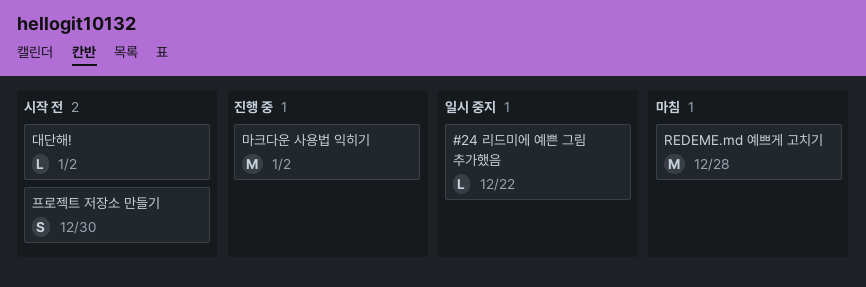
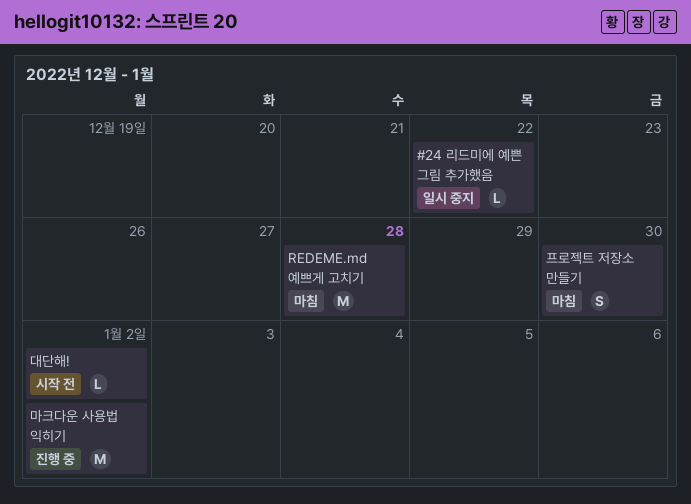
프로젝트 저장소 만들기, status: 시작 전 -> 마침

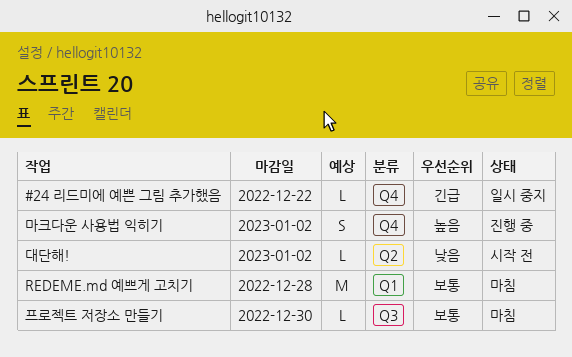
마크다운 사용법 익히기, estimate: M -> S
프로젝트 저장소 만들기, estimate: S -> L

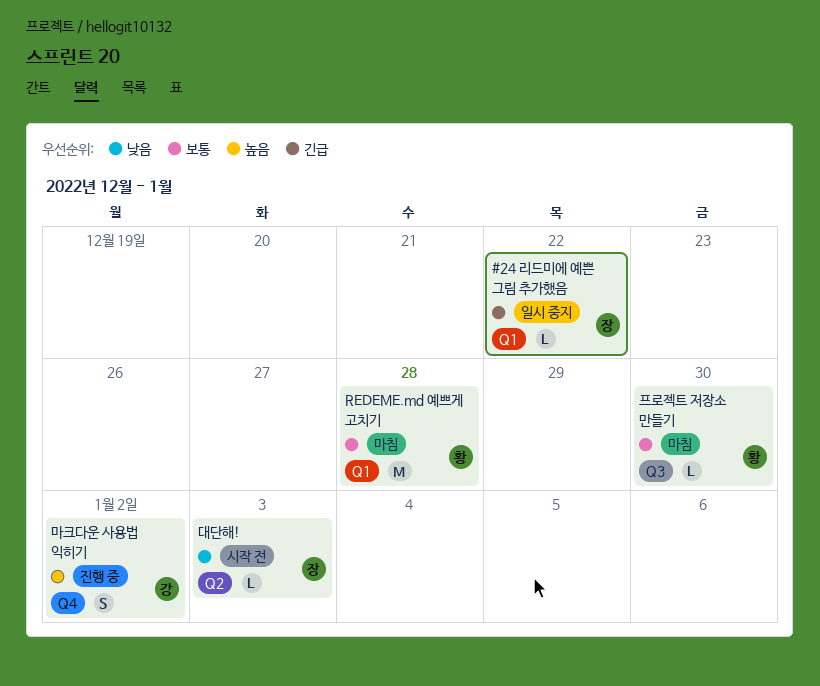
#24 리드미에 예쁜 그림 추가했음, label: Q4 -> Q1
대단해!, due: Jan 2 -> Jan 3

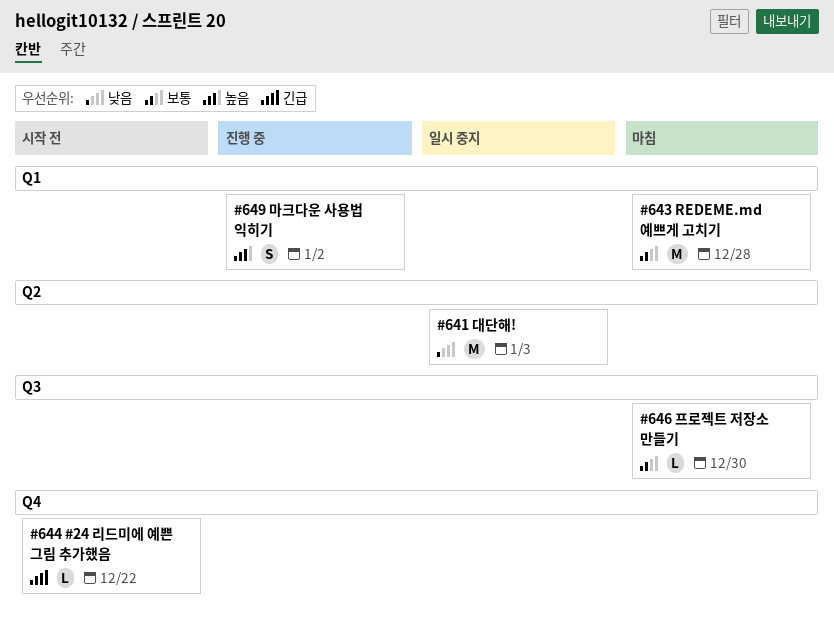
#24 리드미에 예쁜 그림 추가했음, status: 일시 중지 -> 시작 전
#24 리드미에 예쁜 그림 추가했음, label: Q1 -> Q4
대단해!, status: 시작 전 -> 일시 중지
대단해!, estimate: L -> M
마크다운 사용법 익히기, label: Q4 -> Q1

